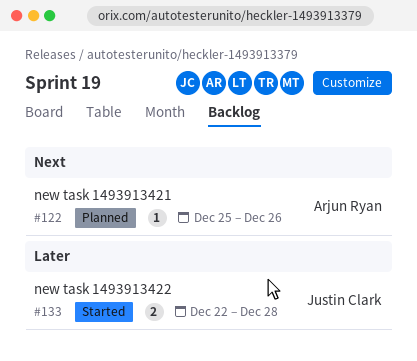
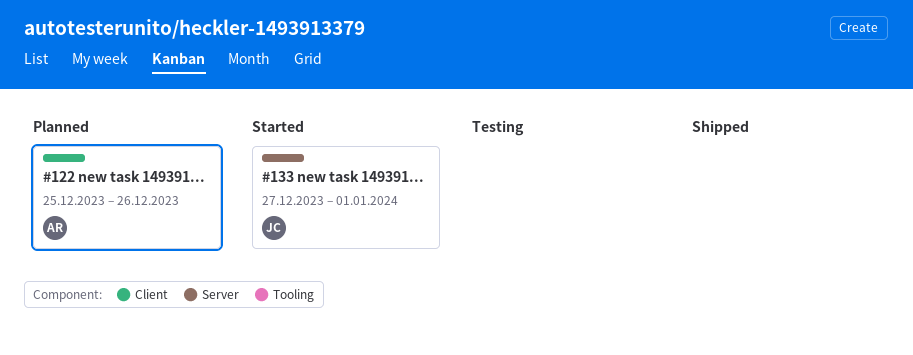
#133, start: Dec 22 -> Dec 27
#133, due: Dec 28 -> Jan 1

